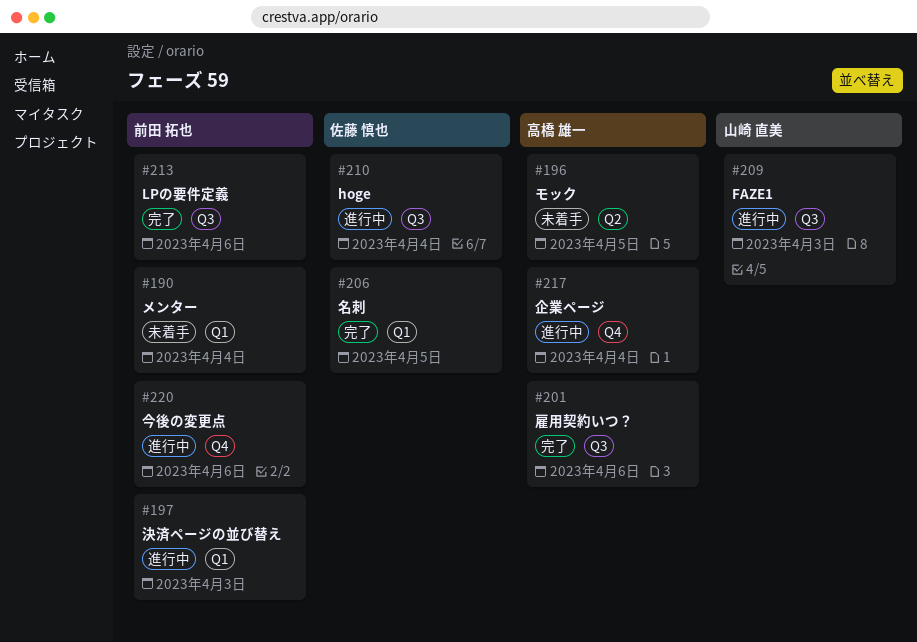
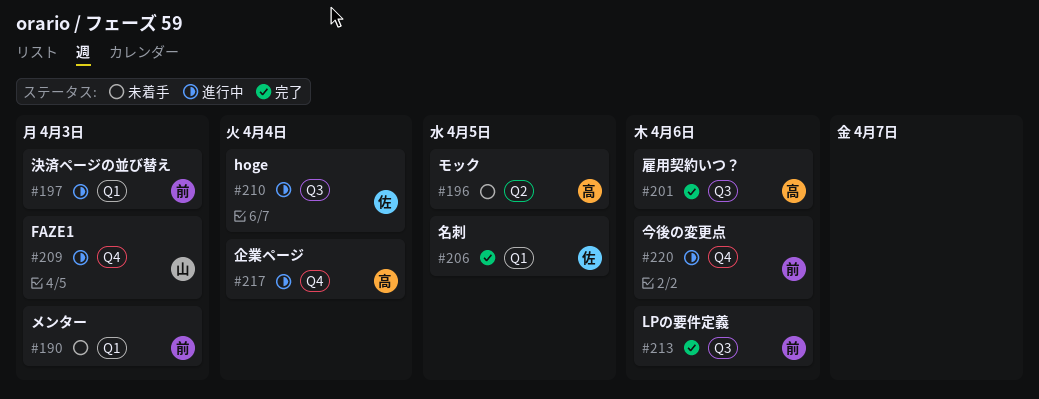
#190, due: Apr 4 -> Apr 3
#209, label: Q3 -> Q4

